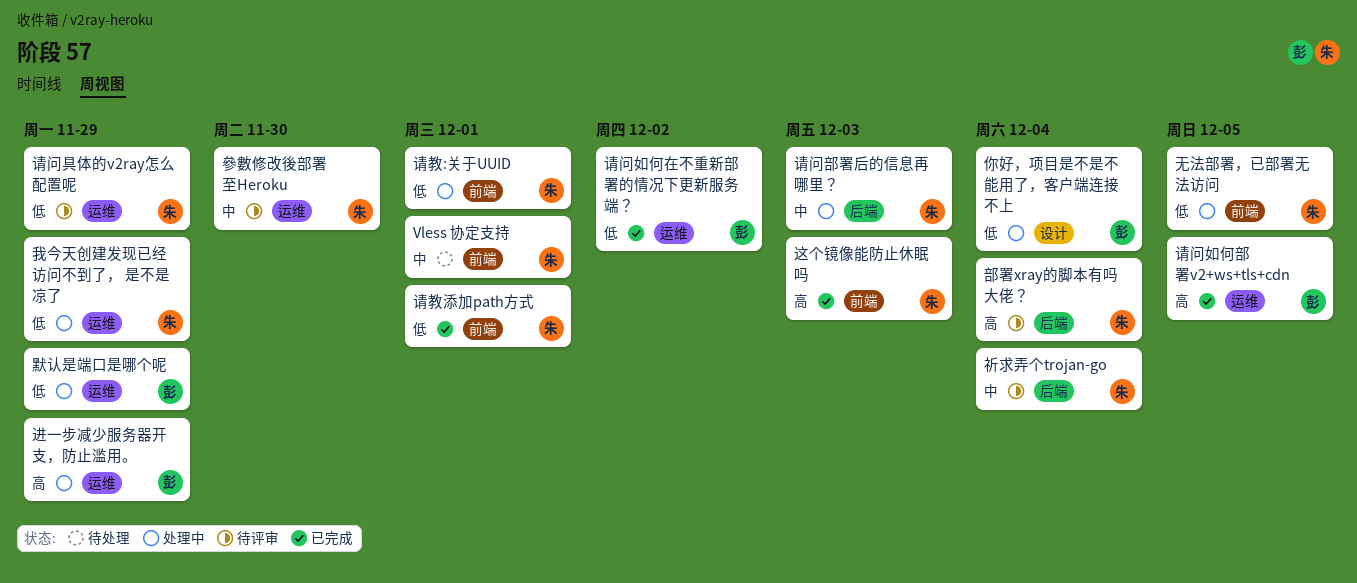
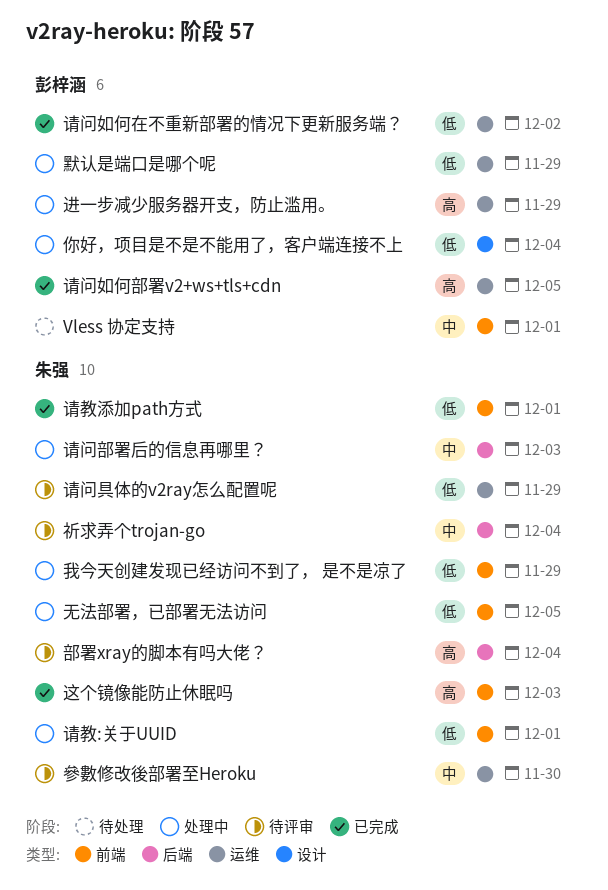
Vless 协定支持, owner: 朱强 -> 彭梓涵
我今天创建发现已经访问不到了， 是不是凉了, label: 运维 -> 前端

